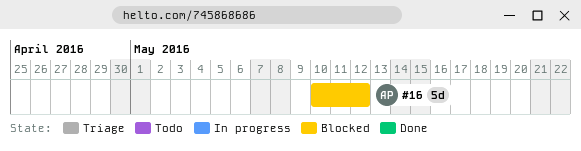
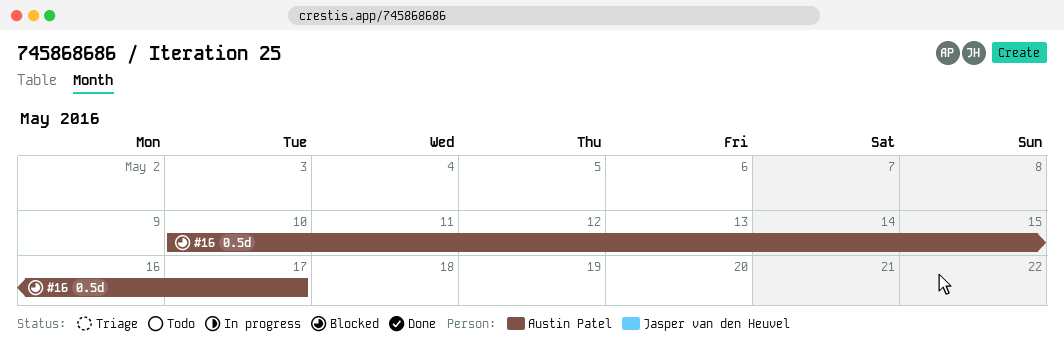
#16, estimate: 5d -> 0.5d
#16, due: May 12 -> May 17

